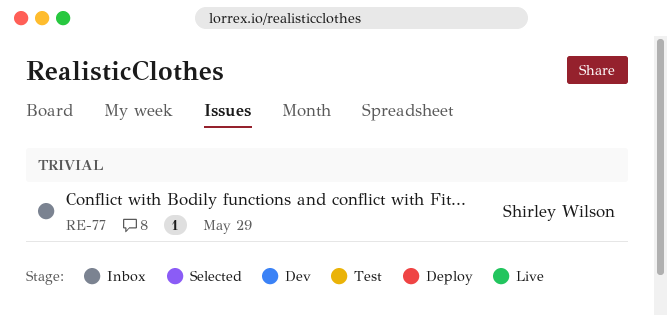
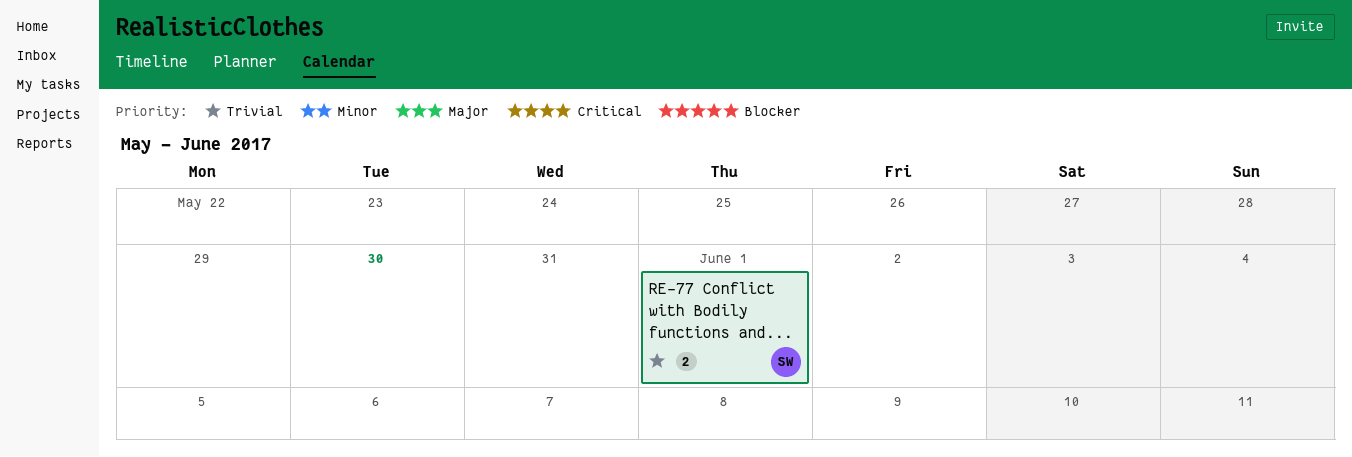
RE-77, estimate: 1 -> 2
RE-77, due: May 29 -> Jun 1

